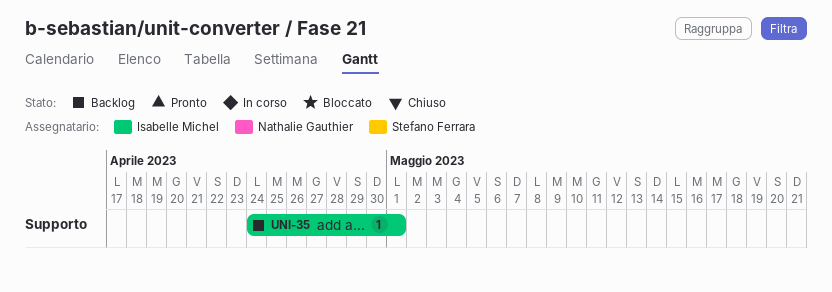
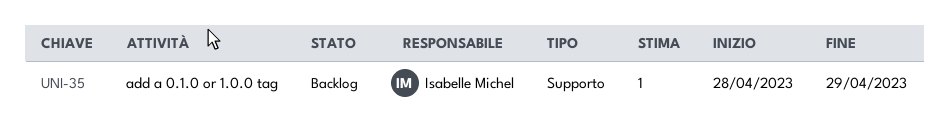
UNI-35, start: Apr 24 -> Apr 28
UNI-35, due: May 1 -> Apr 29

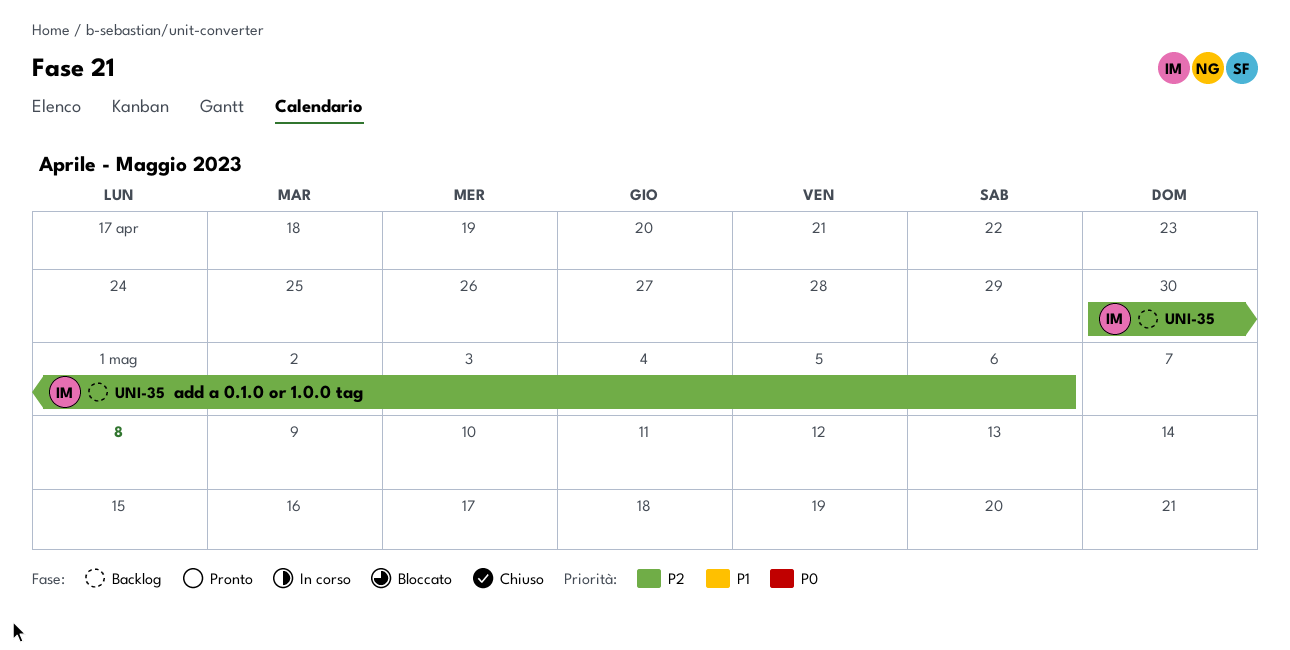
UNI-35, start: Apr 28 -> Apr 30
UNI-35, due: Apr 29 -> May 6

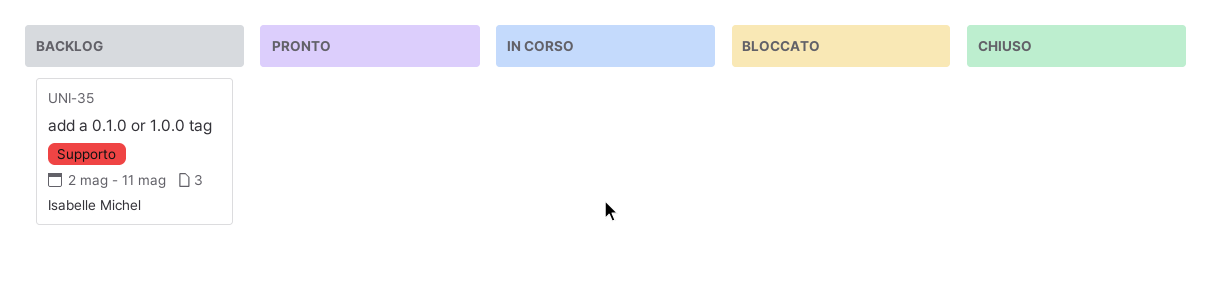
UNI-35, start: Apr 30 -> May 2
UNI-35, due: May 6 -> May 11

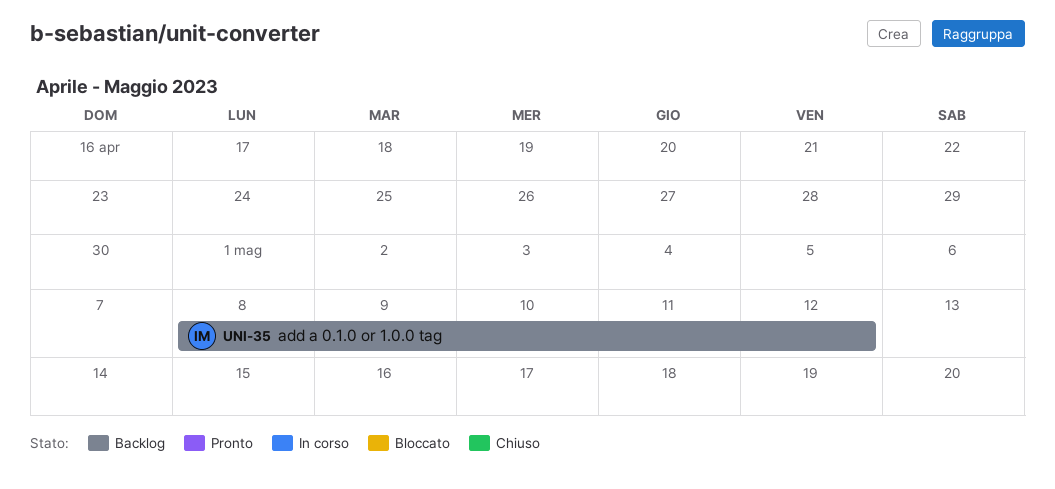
UNI-35, start: May 2 -> May 8
UNI-35, due: May 11 -> May 12

